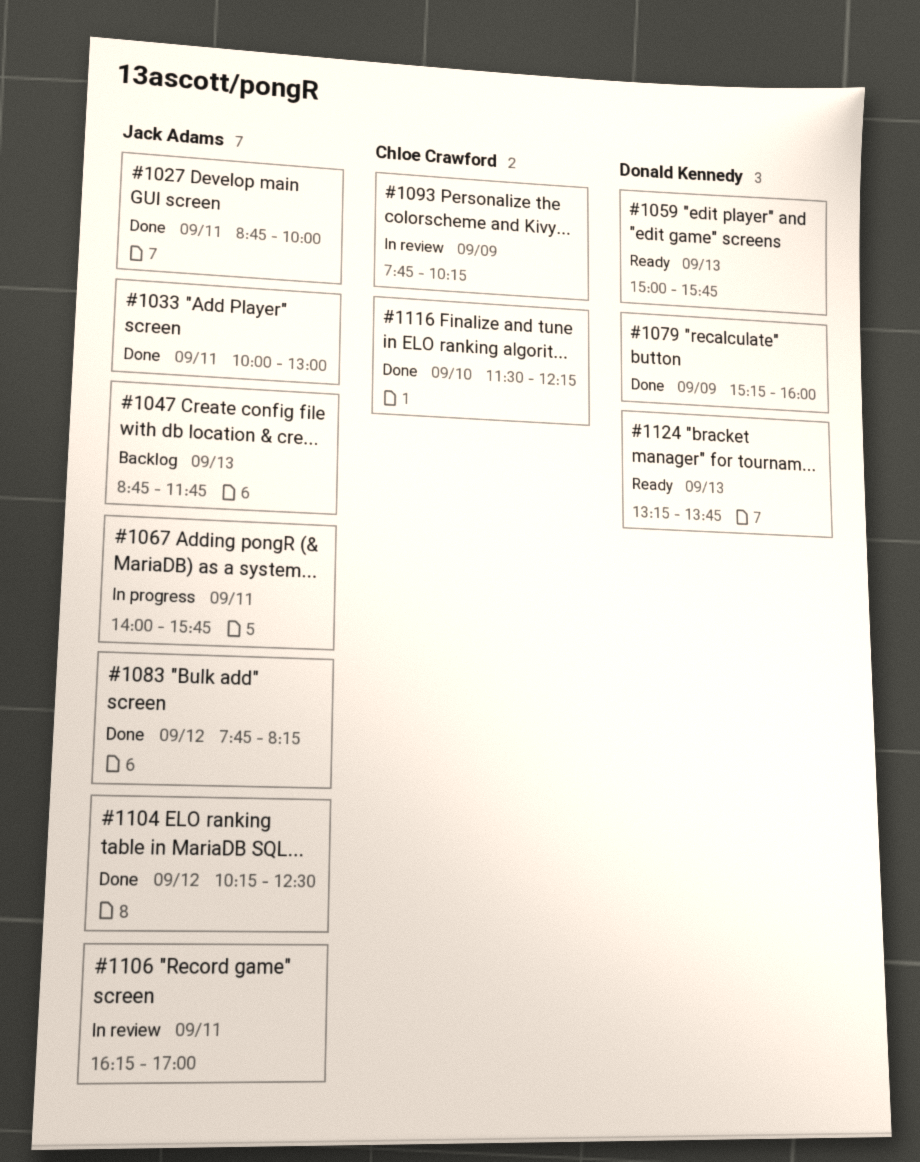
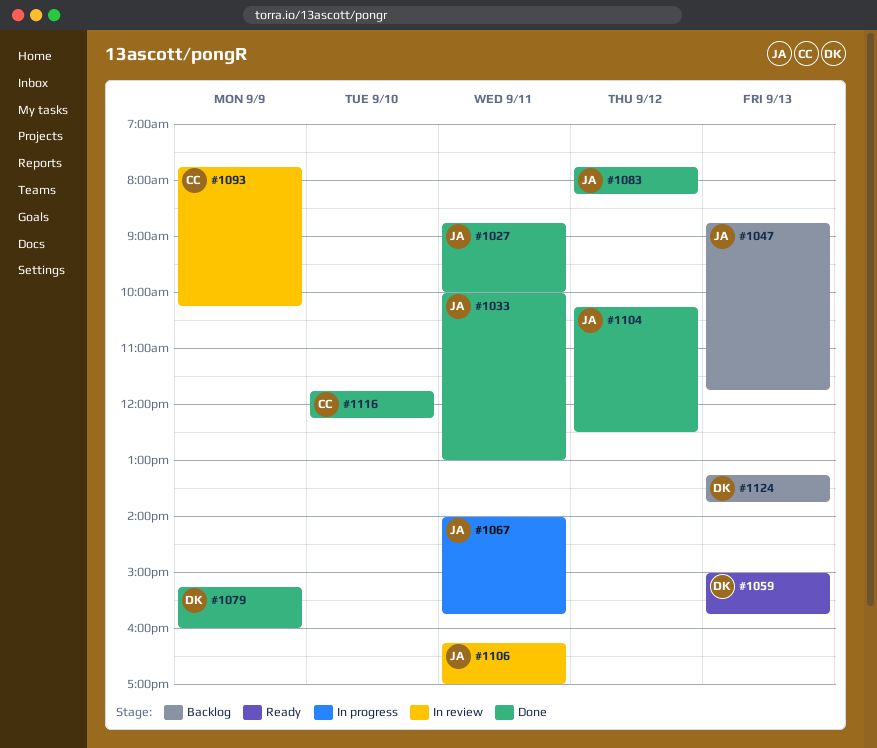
#1116, begins: 11:30 -> 11:45
#1124, status: Ready -> Backlog

